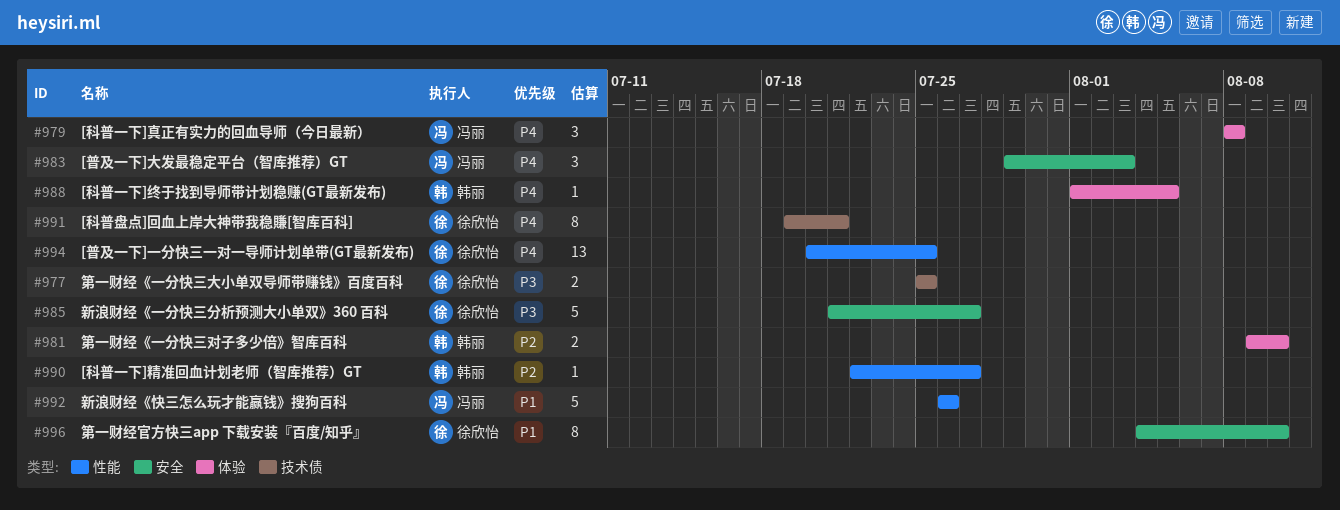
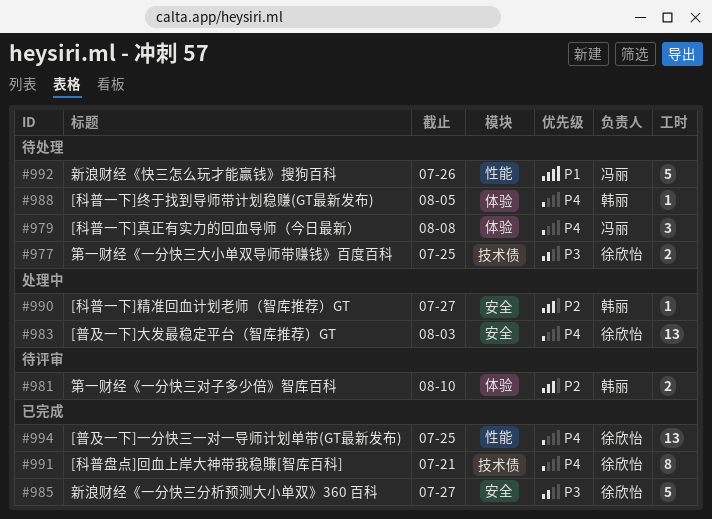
#983, owner: 冯丽 -> 徐欣怡
#983, estimate: 3 -> 13
#990, label: 性能 -> 安全
#996: present -> none

